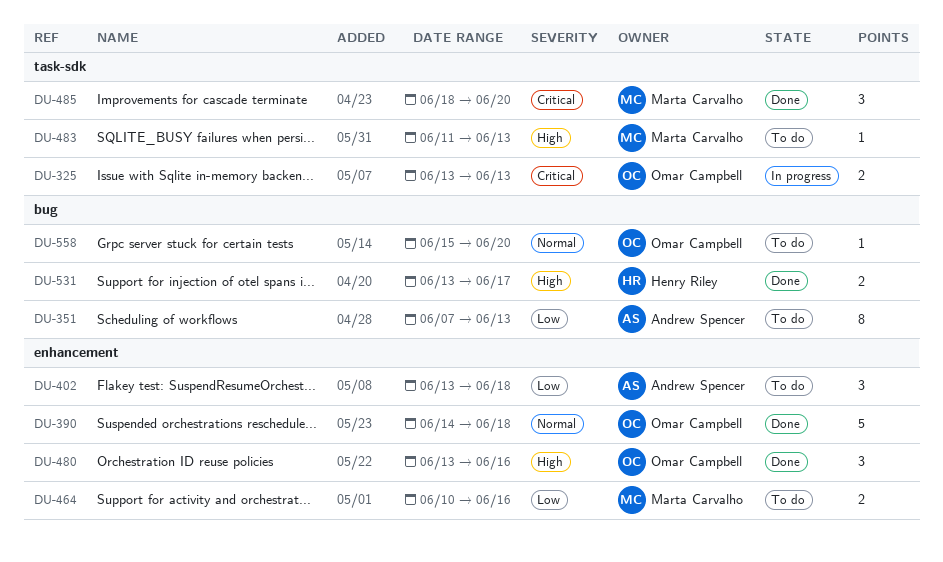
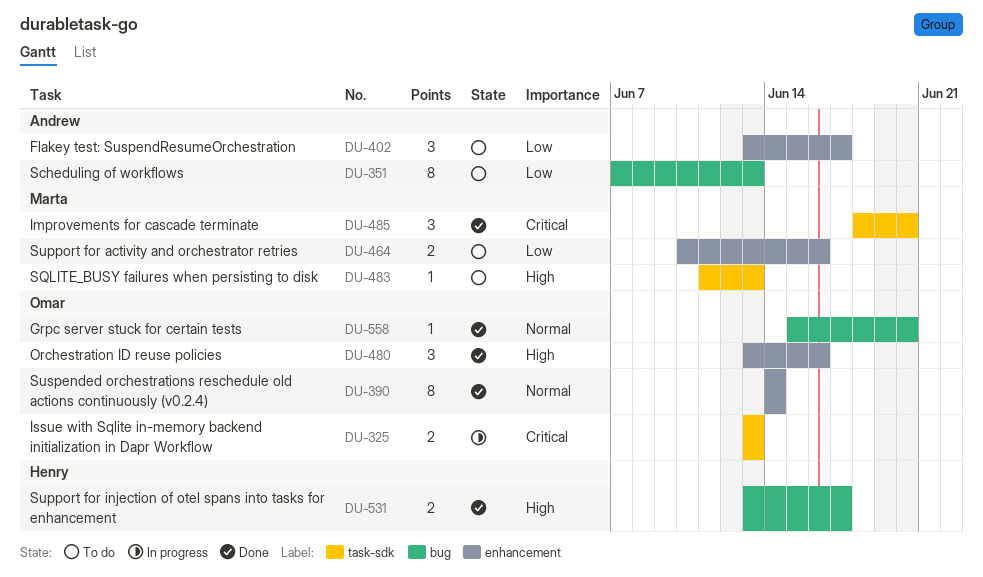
DU-390, estimate: 5 -> 8
DU-390, due: Jun 18 -> Jun 14
DU-402, due: Jun 18 -> Jun 17
DU-558, status: To do -> Done

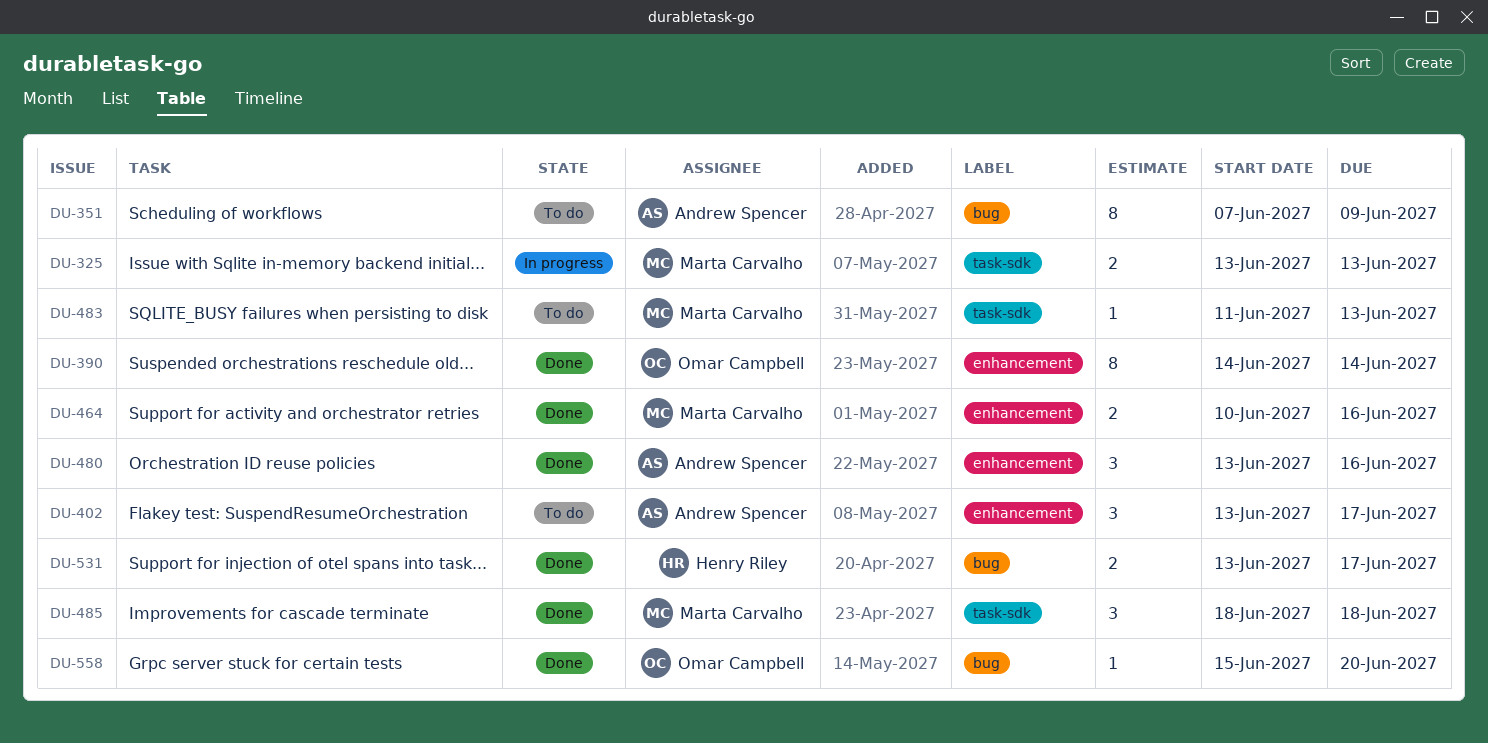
DU-325, owner: Omar Campbell -> Marta Carvalho
DU-351, due: Jun 13 -> Jun 9
DU-464, status: To do -> Done
DU-480, owner: Omar Campbell -> Andrew Spencer
DU-485, due: Jun 20 -> Jun 18

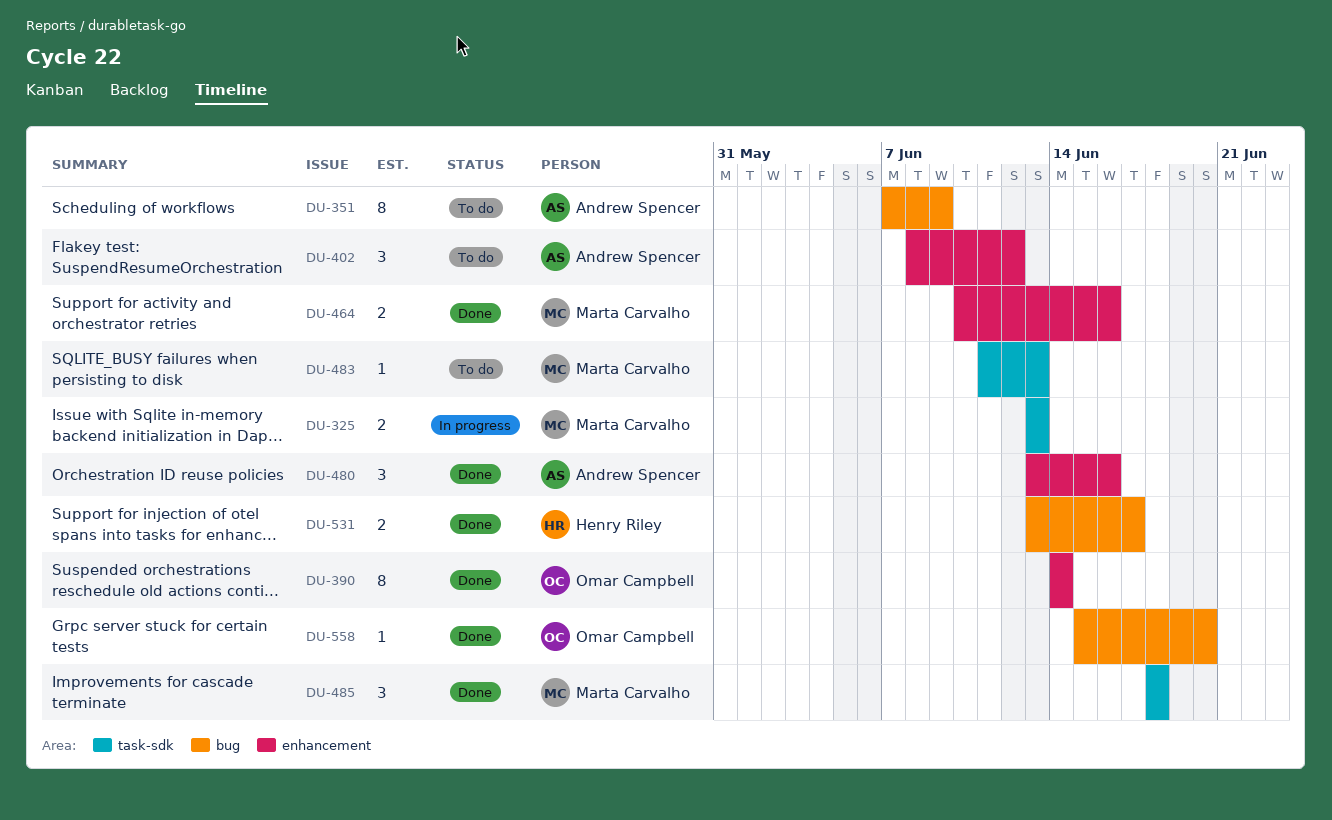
DU-402, start: Jun 13 -> Jun 8
DU-402, due: Jun 17 -> Jun 12

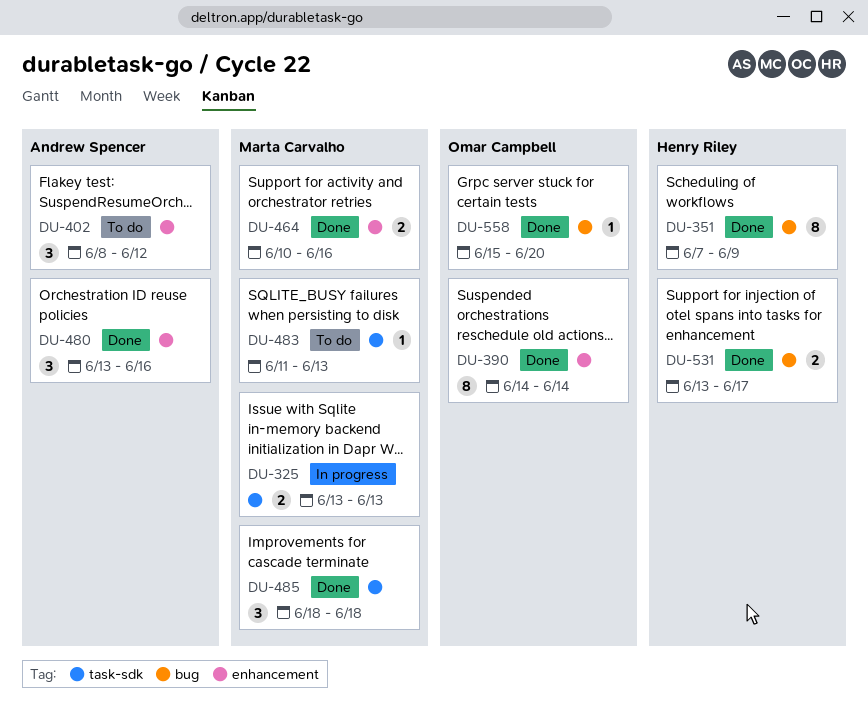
DU-351, status: To do -> Done
DU-351, owner: Andrew Spencer -> Henry Riley

